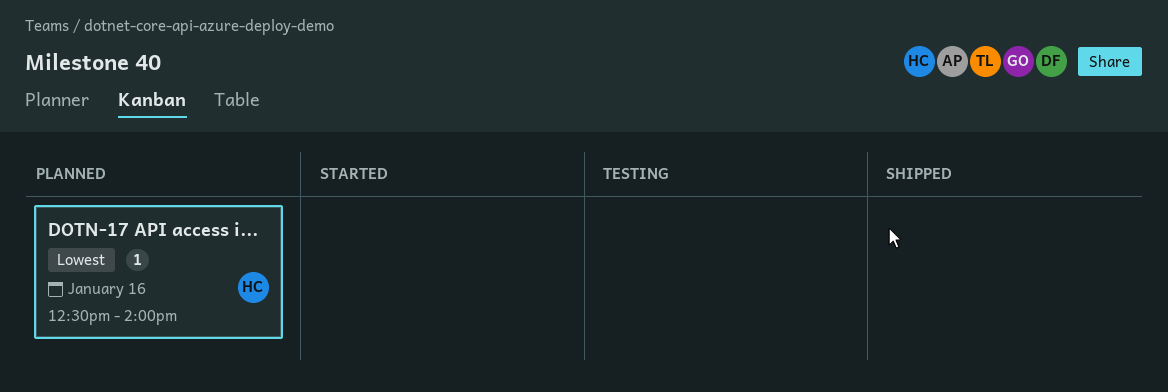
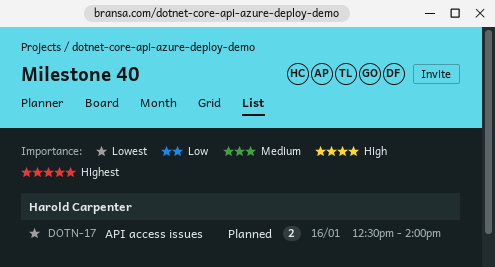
DOTN-17, estimate: 1 -> 2

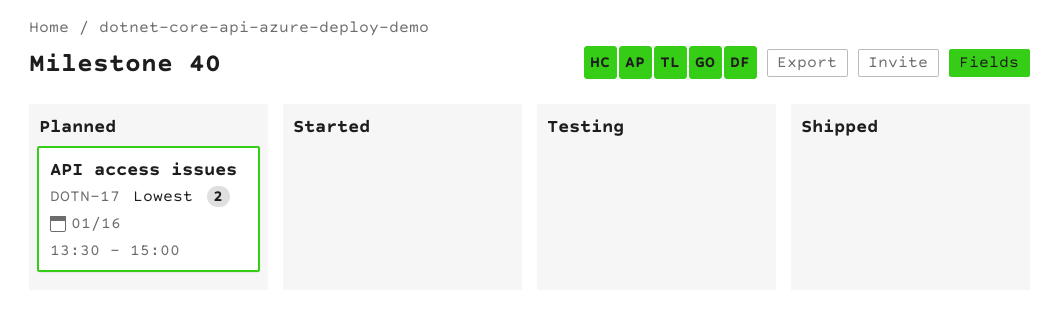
DOTN-17, begins: 12:30 -> 13:30
DOTN-17, ends: 14:00 -> 15:00

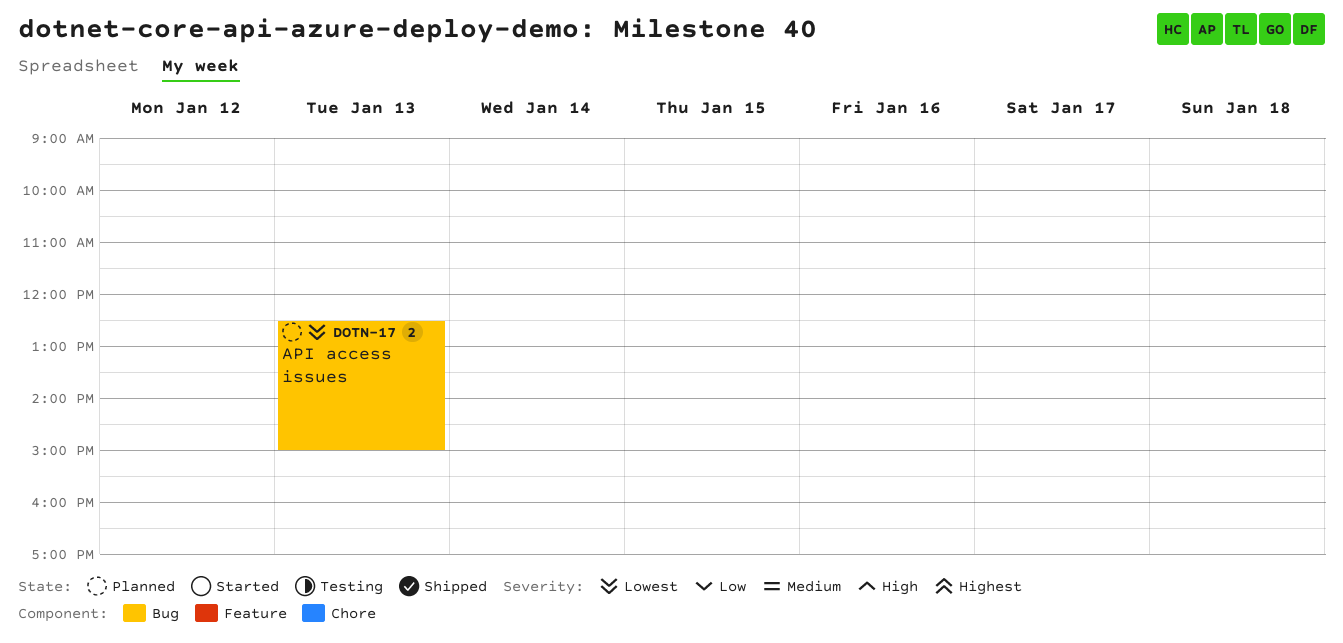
DOTN-17, day: Jan 16 -> Jan 13
DOTN-17, begins: 13:30 -> 12:30

